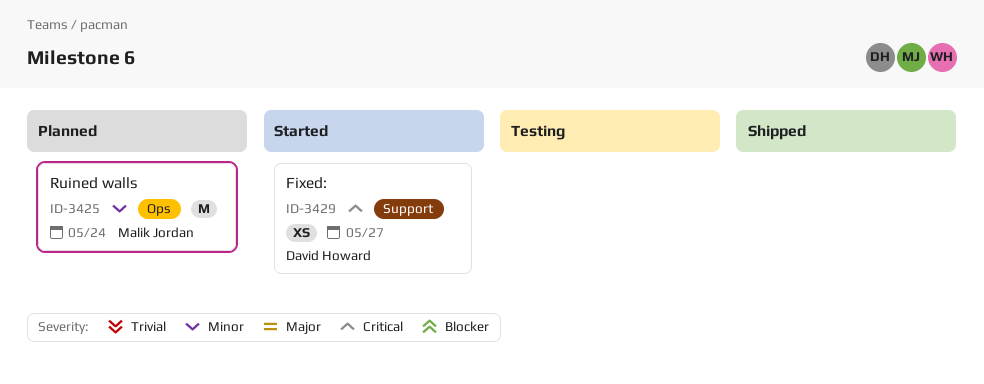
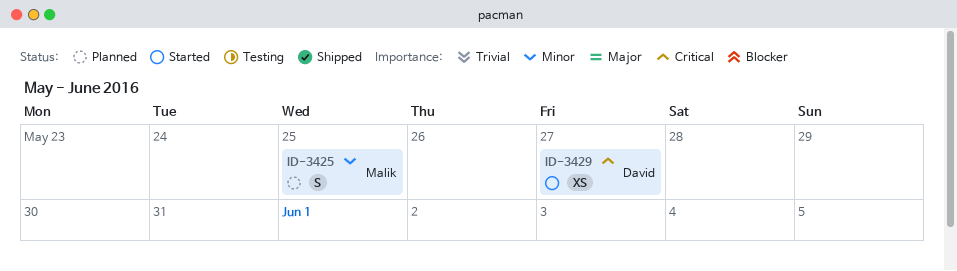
ID-3425, estimate: M -> S
ID-3425, due: May 24 -> May 25

